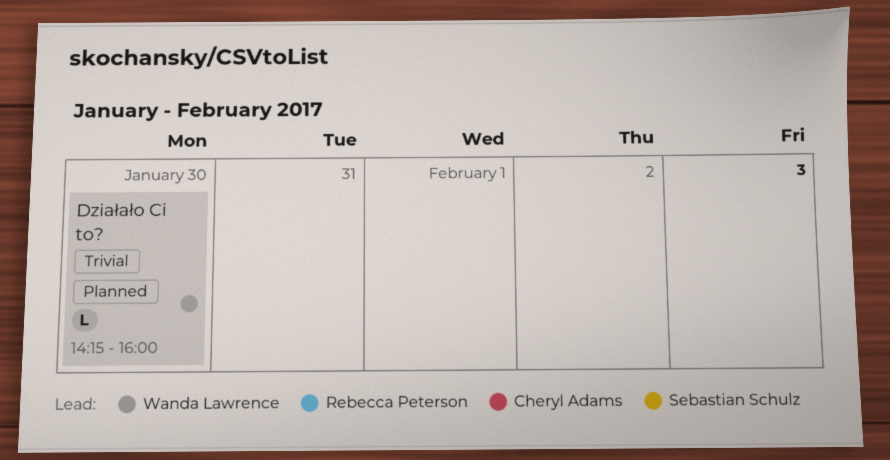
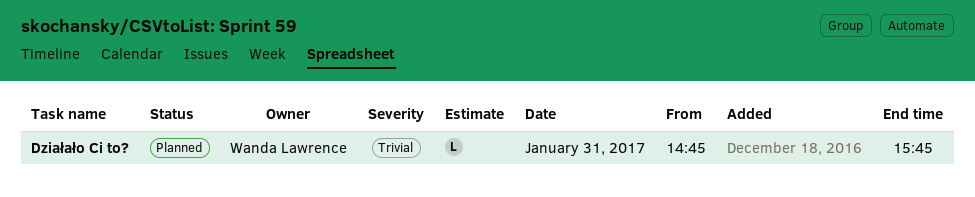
Działało Ci to?, day: Jan 30 -> Jan 31
Działało Ci to?, begins: 14:15 -> 14:45
Działało Ci to?, ends: 16:00 -> 15:45

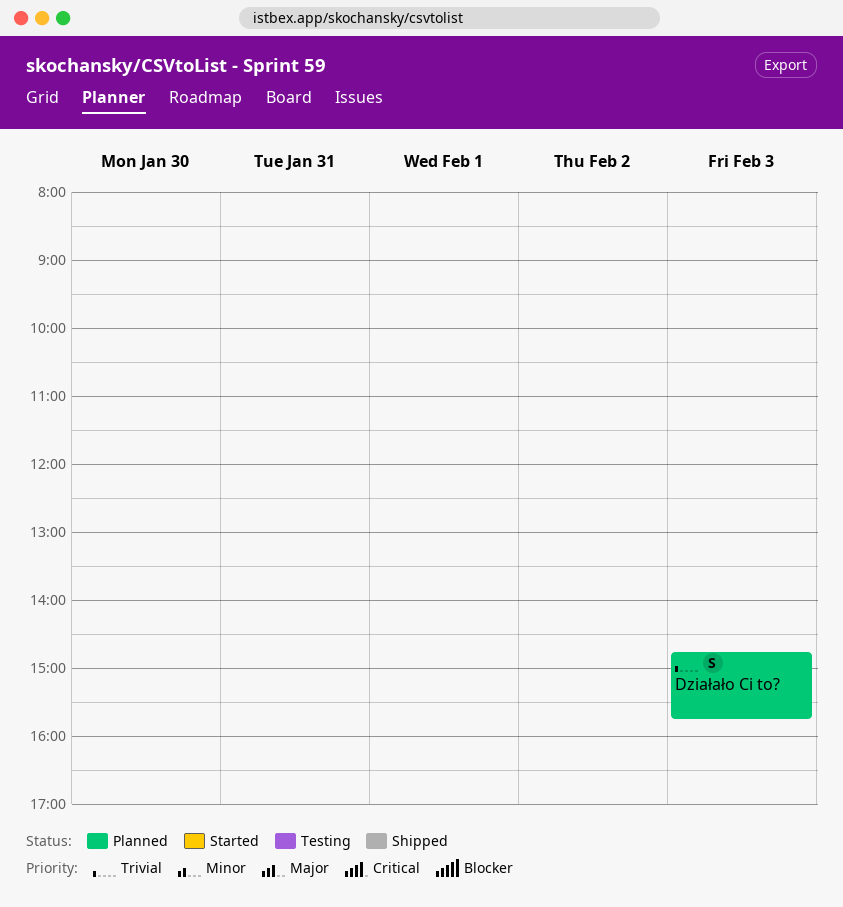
Działało Ci to?, estimate: L -> S
Działało Ci to?, day: Jan 31 -> Feb 3

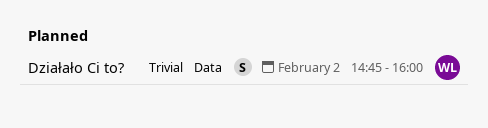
Działało Ci to?, day: Feb 3 -> Feb 2
Działało Ci to?, ends: 15:45 -> 16:00

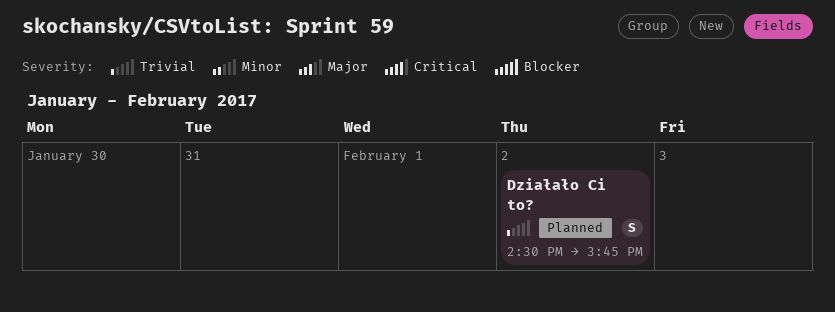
Działało Ci to?, begins: 14:45 -> 14:30
Działało Ci to?, ends: 16:00 -> 15:45

